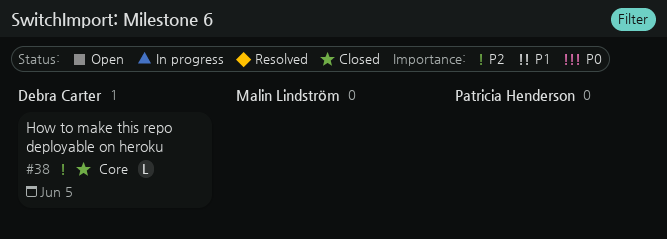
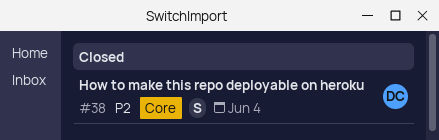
#38, estimate: L -> S
#38, due: Jun 5 -> Jun 4

